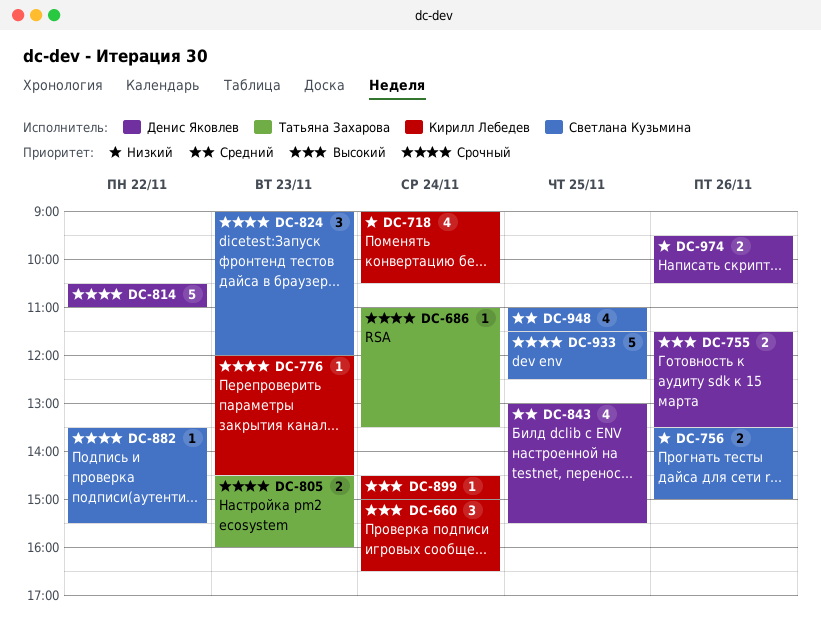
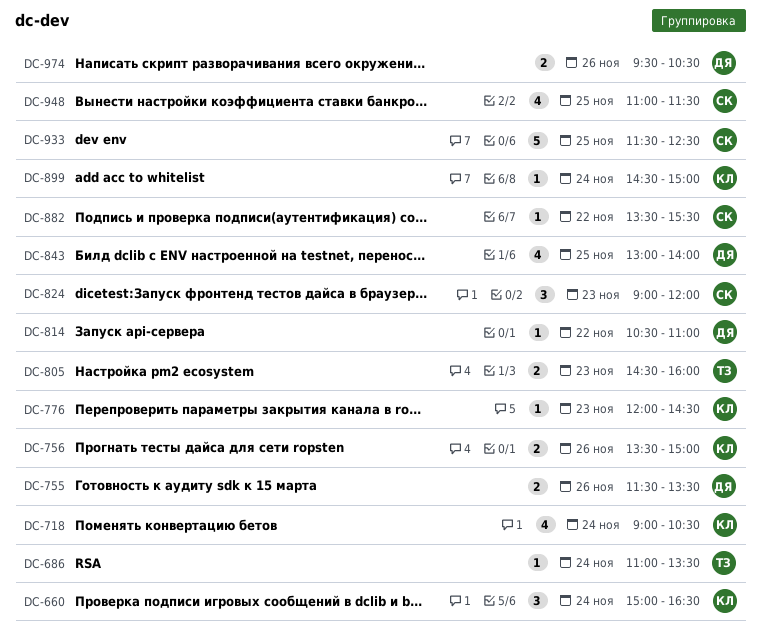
DC-756, owner: Светлана Кузьмина -> Кирилл Лебедев
DC-814, estimate: 5 -> 1
DC-843, ends: 15:30 -> 14:00

